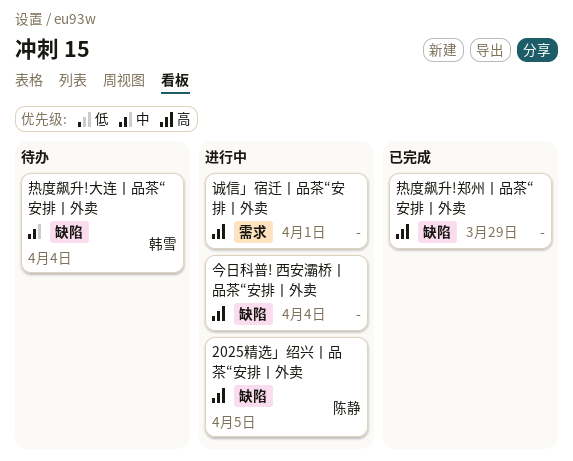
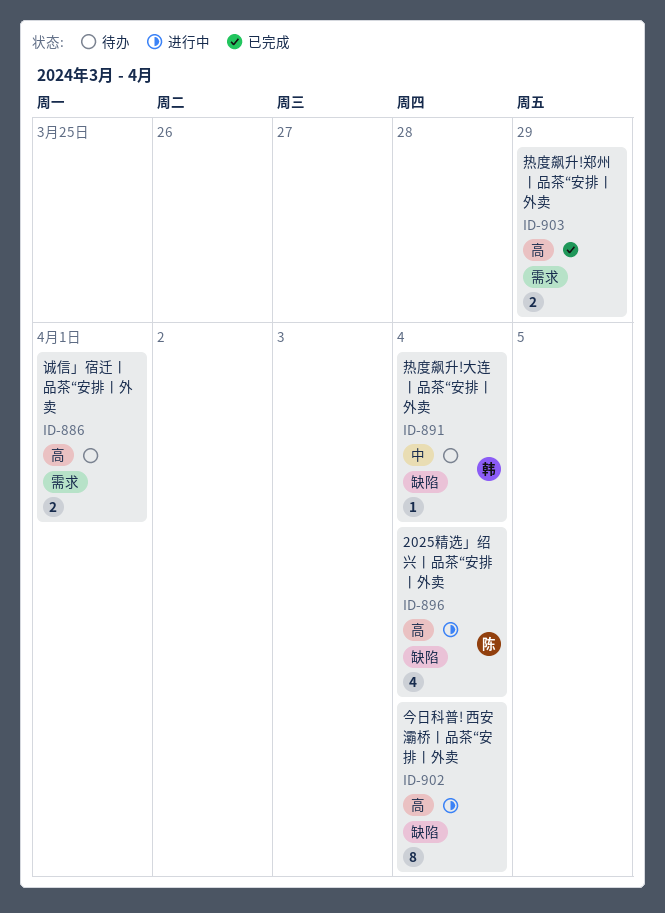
2025精选」绍兴丨品茶“安排丨外卖, due: Apr 5 -> Apr 4
热度飙升!郑州丨品茶“安排丨外卖, label: 缺陷 -> 需求
诚信」宿迁丨品茶“安排丨外卖, status: 进行中 -> 待办

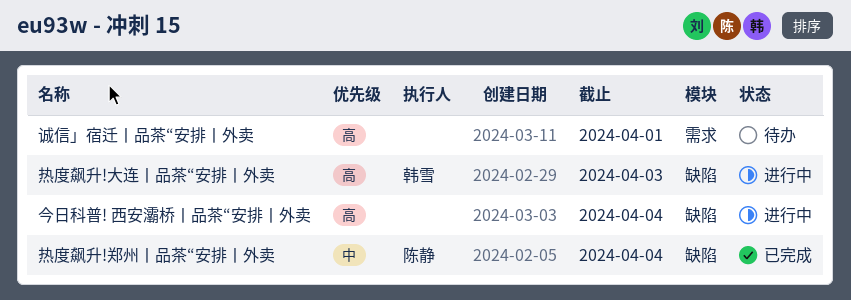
2025精选」绍兴丨品茶“安排丨外卖: present -> none
热度飙升!大连丨品茶“安排丨外卖, status: 待办 -> 进行中
热度飙升!大连丨品茶“安排丨外卖, priority: 中 -> 高
热度飙升!大连丨品茶“安排丨外卖, due: Apr 4 -> Apr 3
热度飙升!郑州丨品茶“安排丨外卖, owner: none -> 陈静
热度飙升!郑州丨品茶“安排丨外卖, priority: 高 -> 中
热度飙升!郑州丨品茶“安排丨外卖, label: 需求 -> 缺陷
热度飙升!郑州丨品茶“安排丨外卖, due: Mar 29 -> Apr 4

